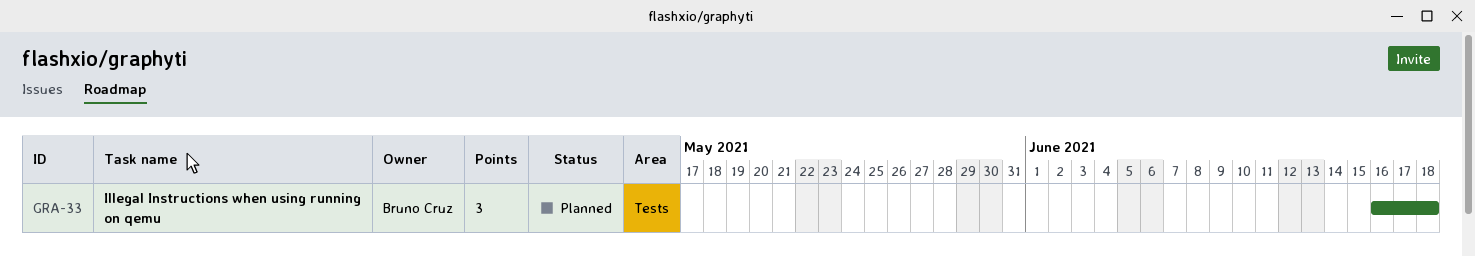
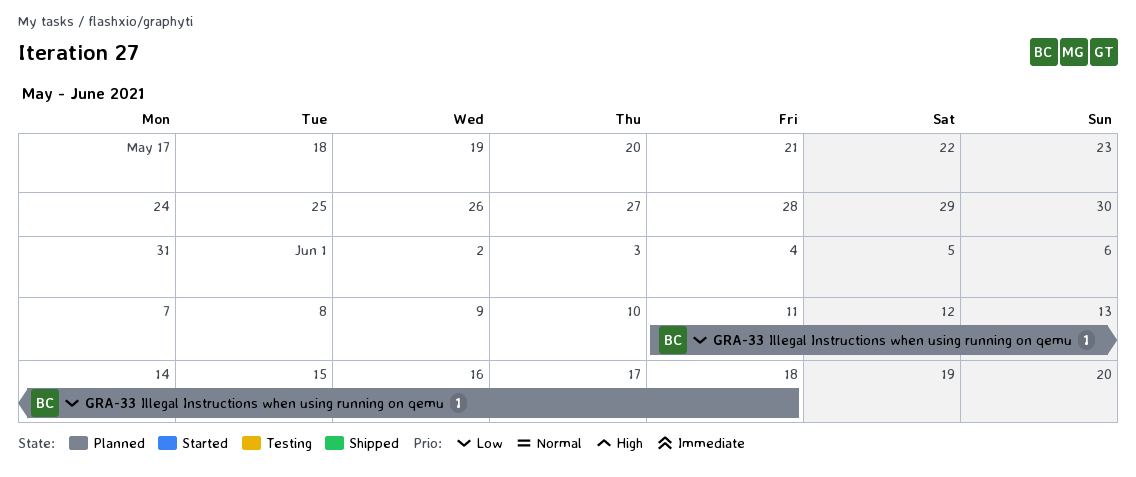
GRA-33, estimate: 3 -> 1
GRA-33, start: Jun 16 -> Jun 11

